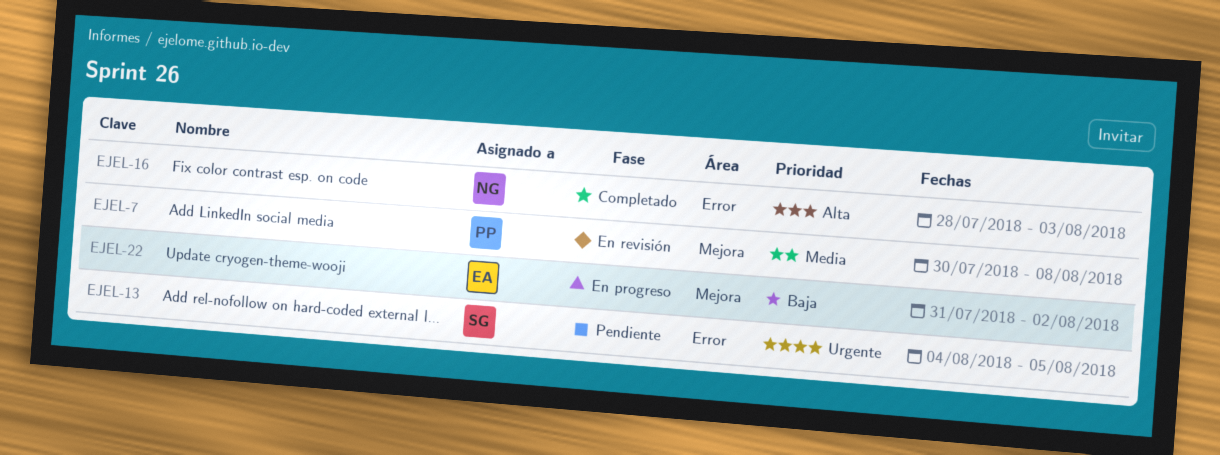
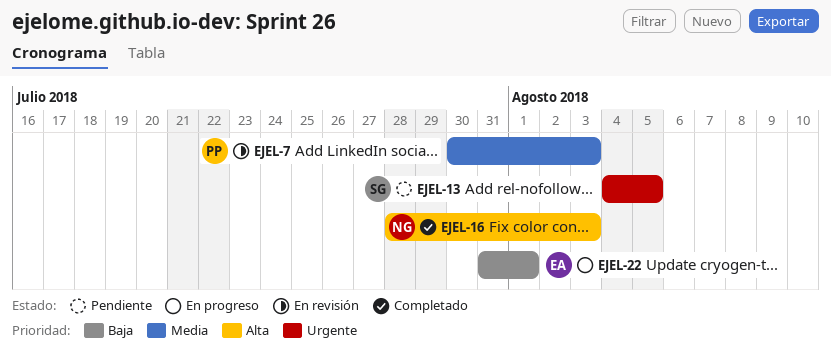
EJEL-7, due: Aug 8 -> Aug 3
EJEL-22, due: Aug 2 -> Aug 1

